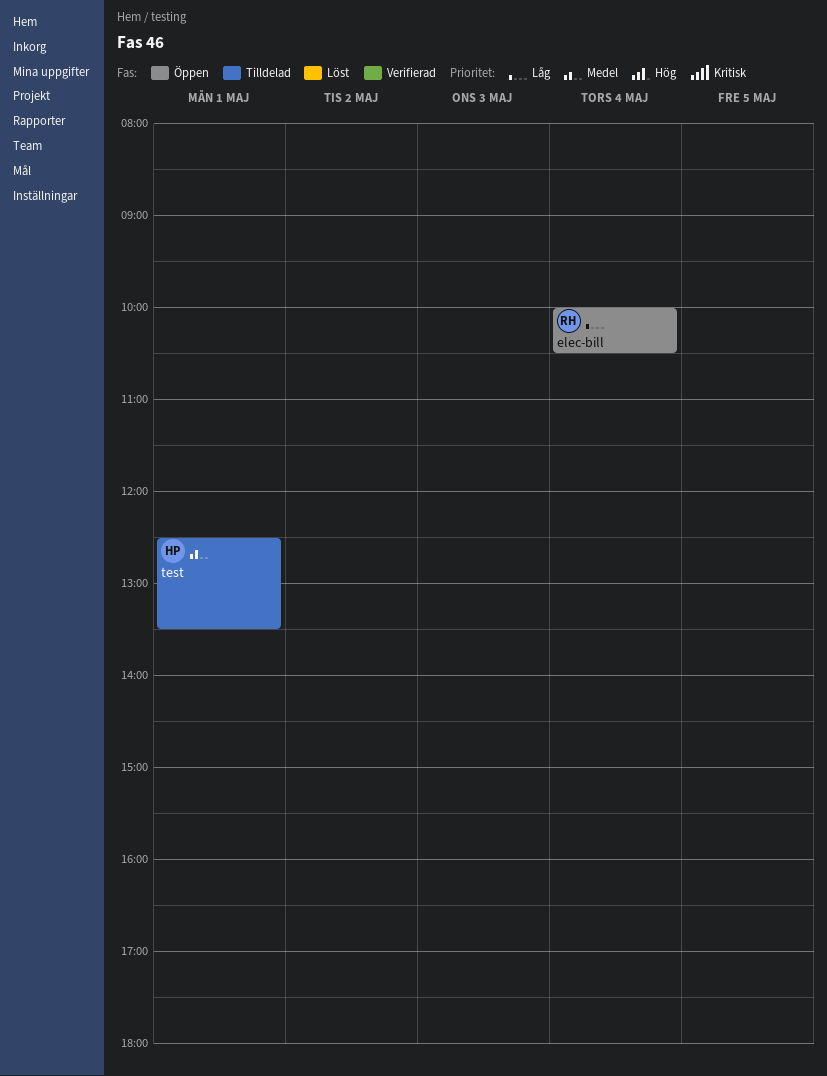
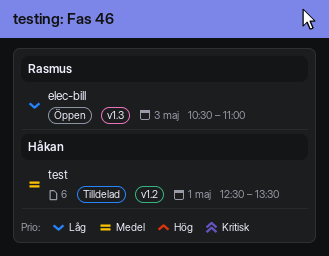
elec-bill, day: May 4 -> May 3
elec-bill, begins: 10:00 -> 10:30
elec-bill, ends: 10:30 -> 11:00

